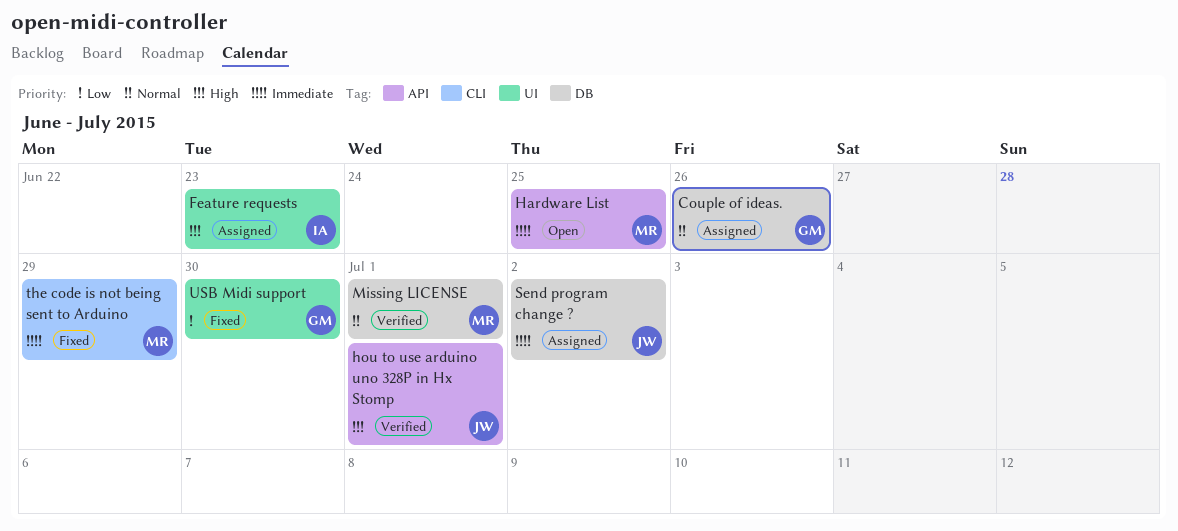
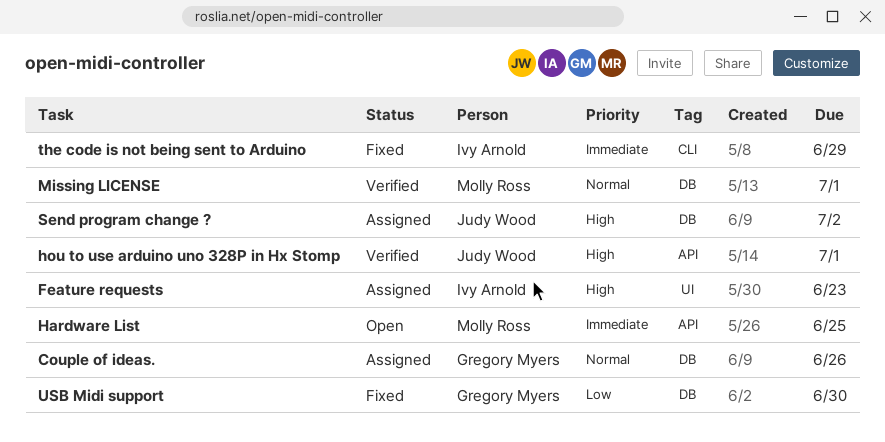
Send program change ?, priority: Immediate -> High
the code is not being sent to Arduino, owner: Molly Ross -> Ivy Arnold
USB Midi support, label: UI -> DB

